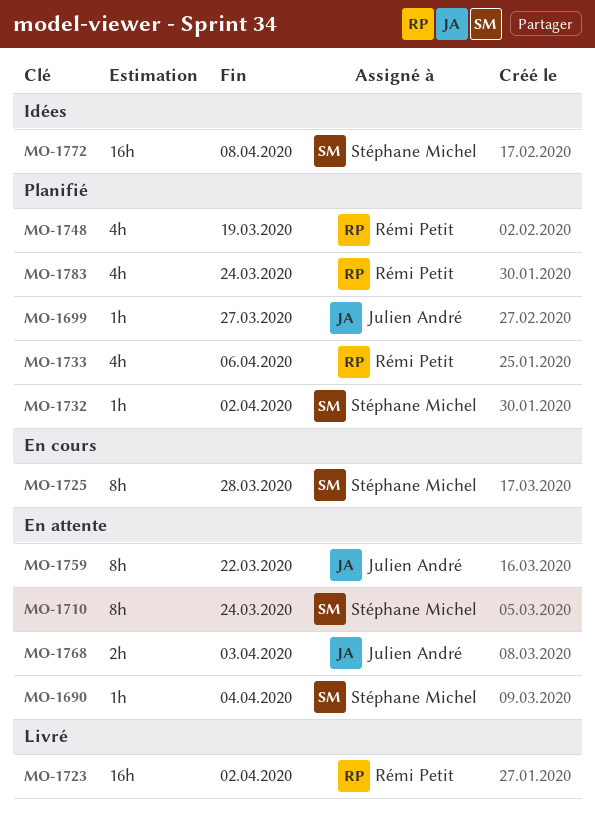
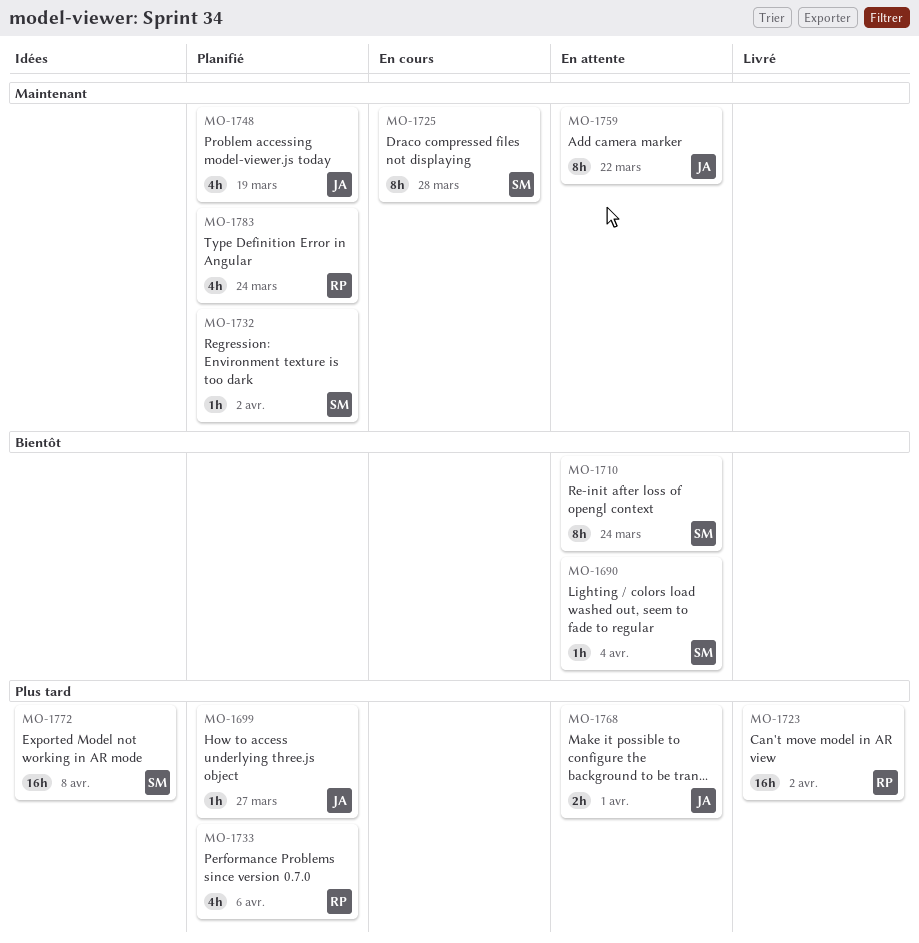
MO-1748, owner: Rémi Petit -> Julien André
MO-1768, due: Apr 3 -> Apr 1

